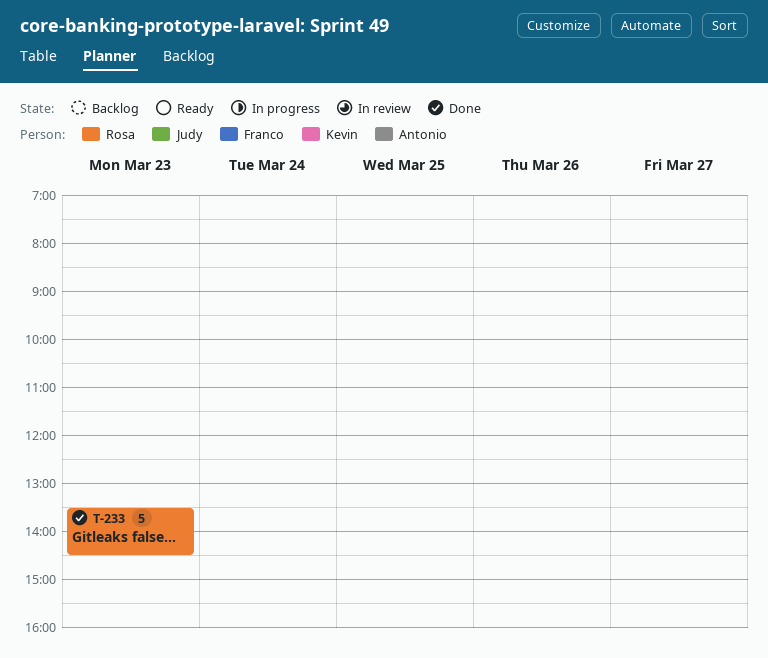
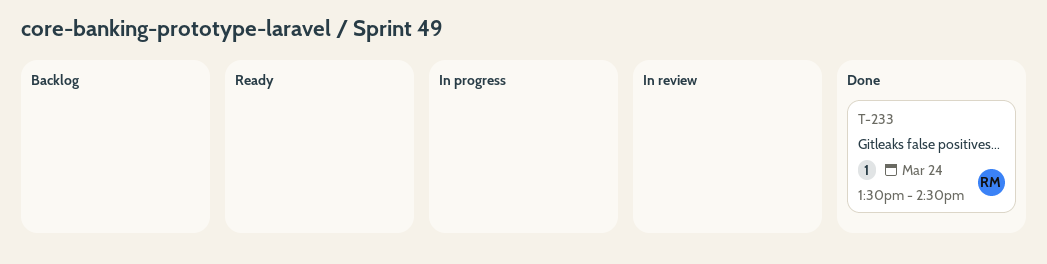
T-233, estimate: 5 -> 1
T-233, day: Mar 23 -> Mar 24

